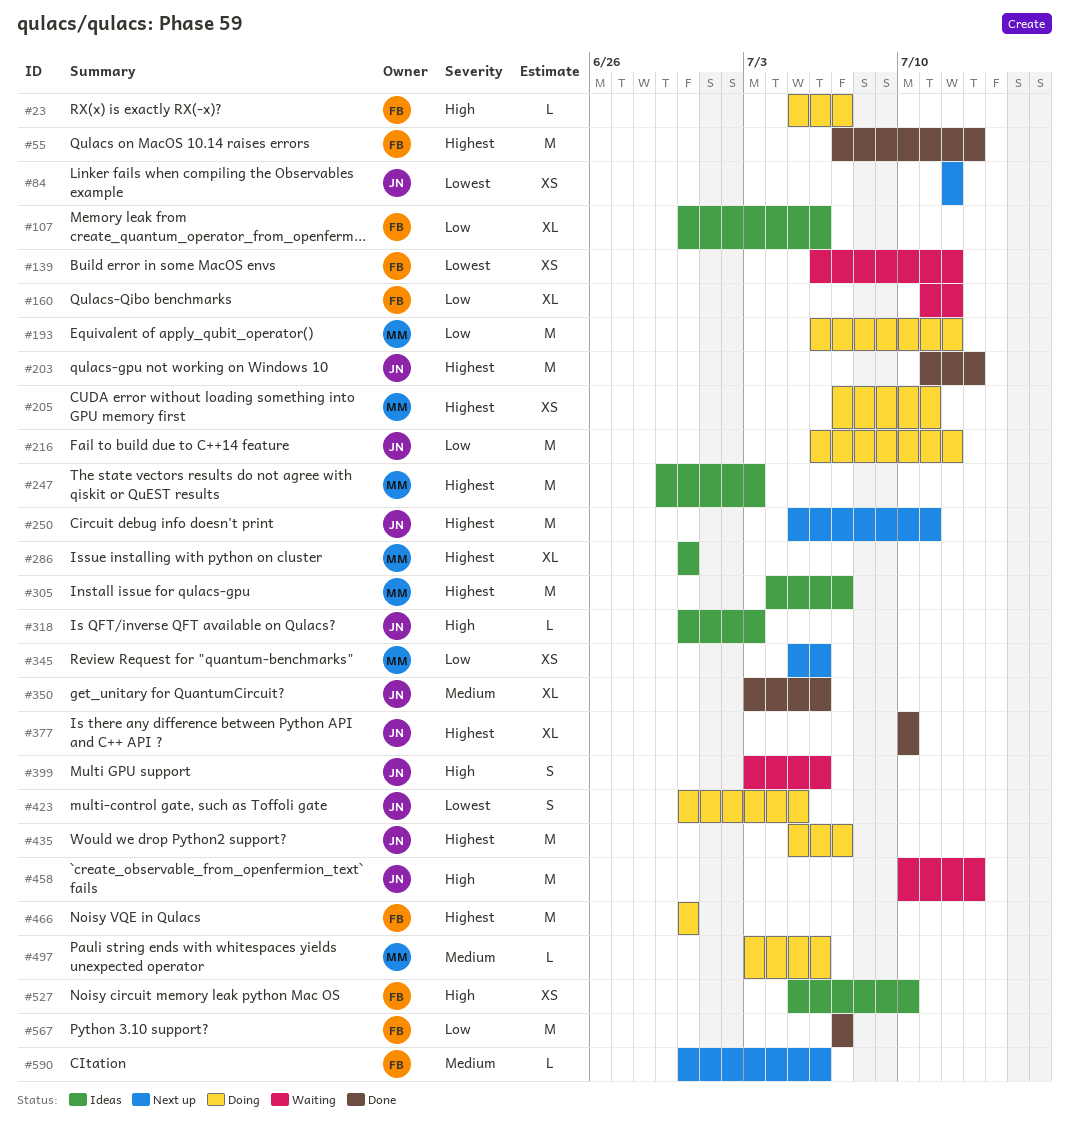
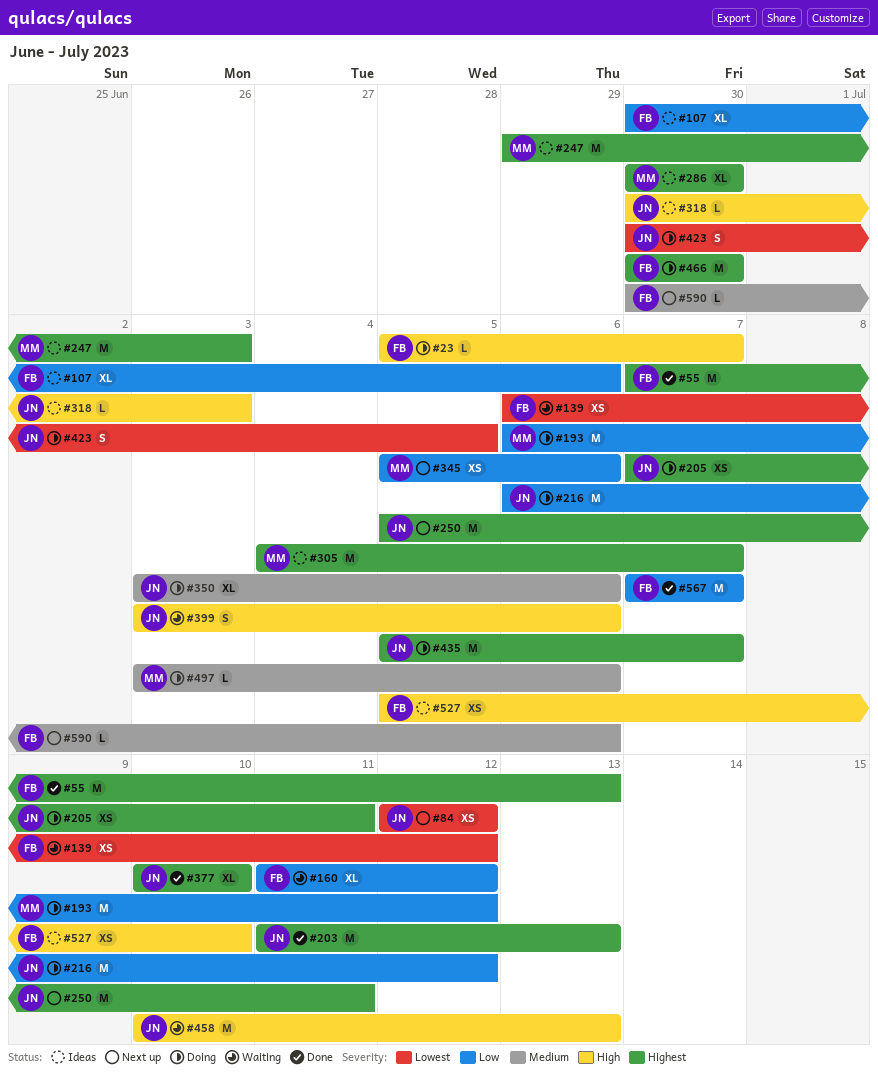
#205, owner: MM -> JN
#350, status: Done -> Doing

